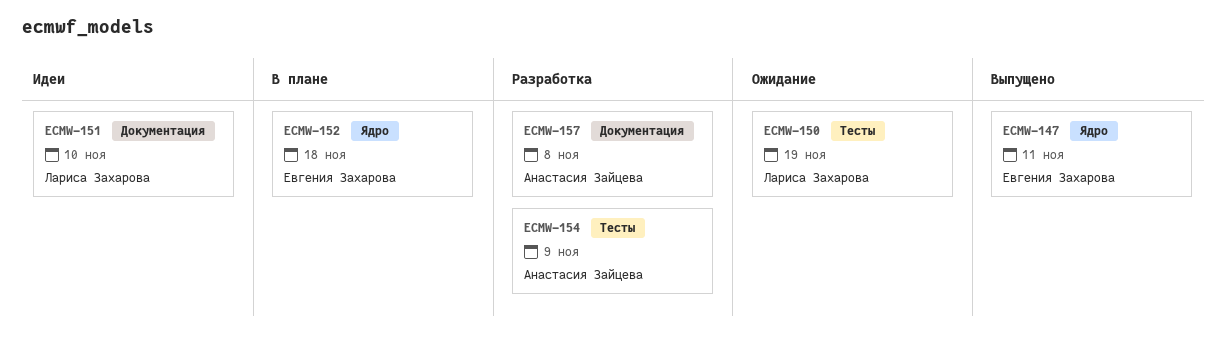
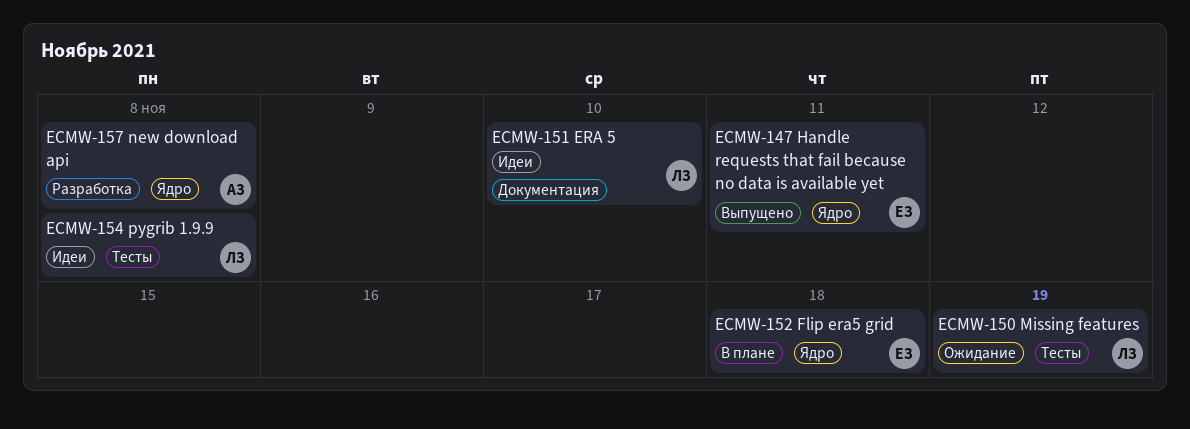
ECMW-154, status: Разработка -> Идеи
ECMW-154, owner: Анастасия Зайцева -> Лариса Захарова
ECMW-154, due: Nov 9 -> Nov 8
ECMW-157, label: Документация -> Ядро

